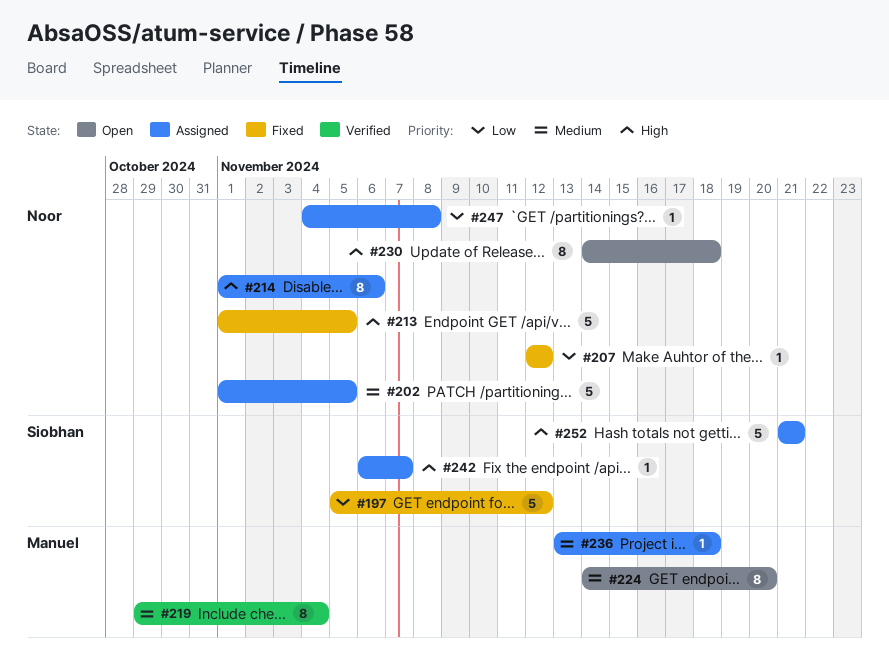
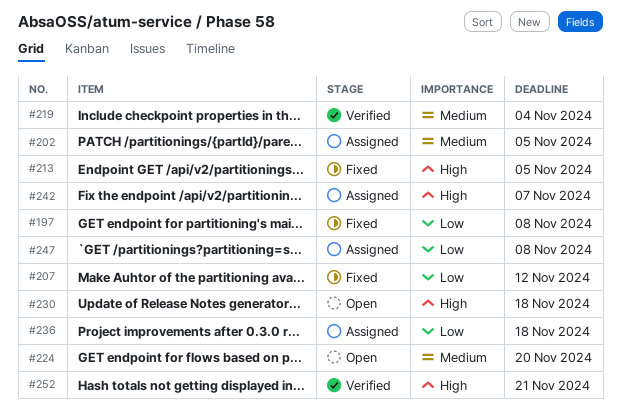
#197, due: Nov 12 -> Nov 8
#214: present -> none
#236, priority: Medium -> Low
#252, status: Assigned -> Verified

